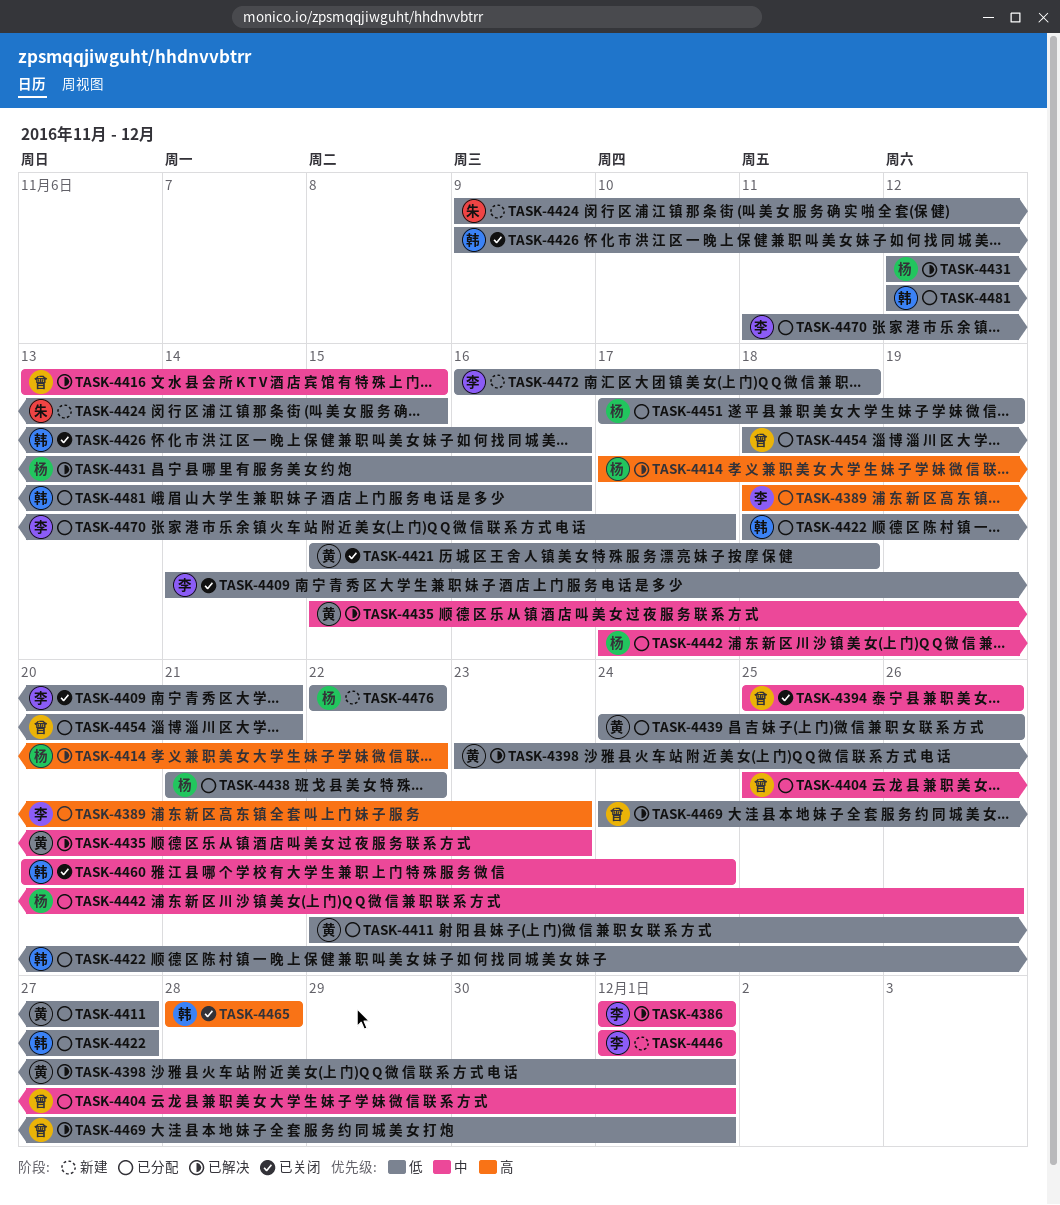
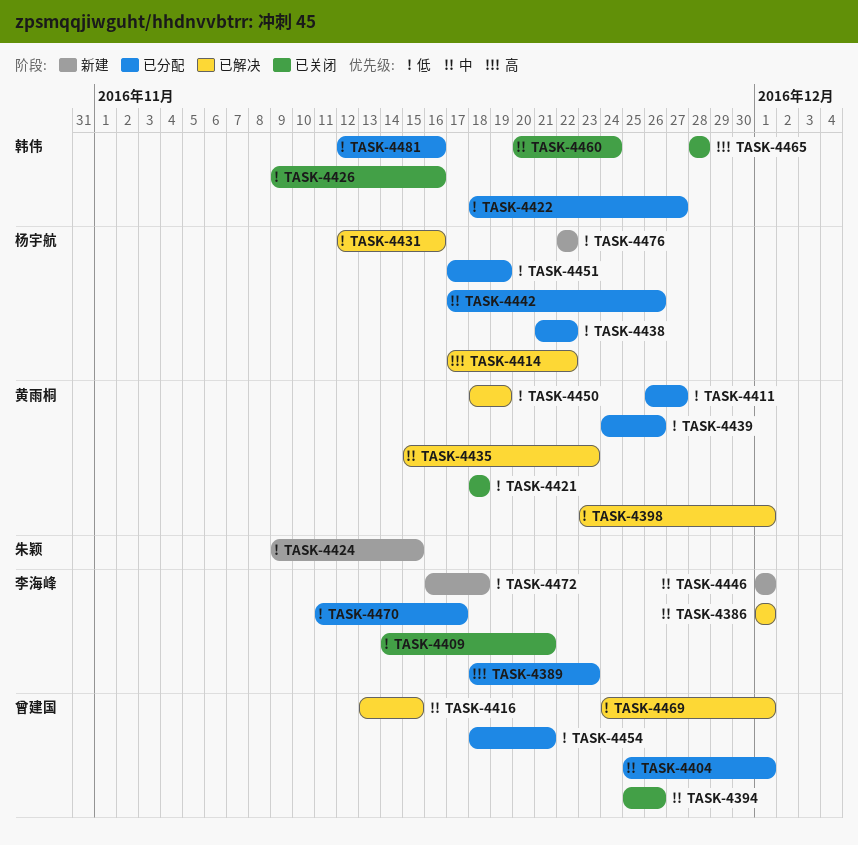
TASK-4411, start: Nov 22 -> Nov 26
TASK-4421, start: Nov 15 -> Nov 18
TASK-4450: none -> present

